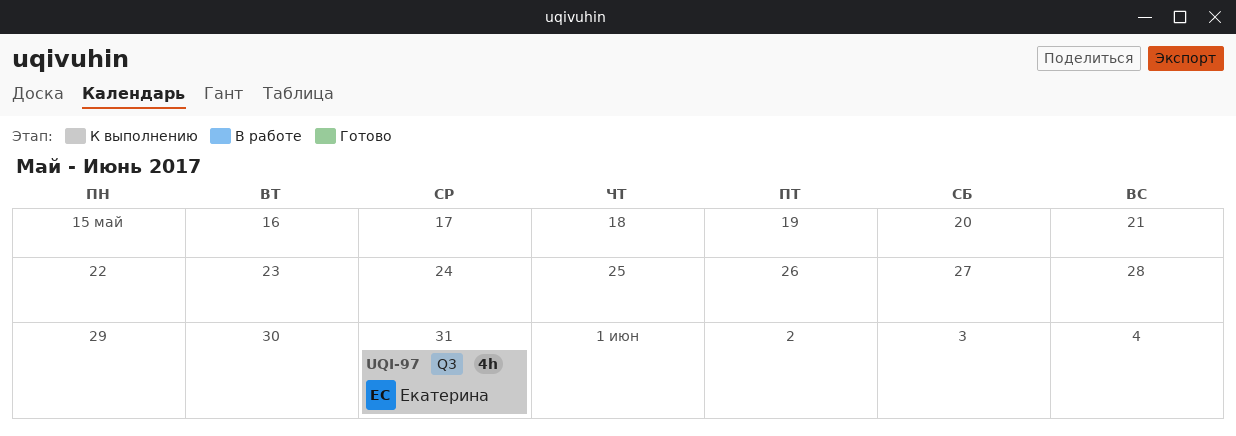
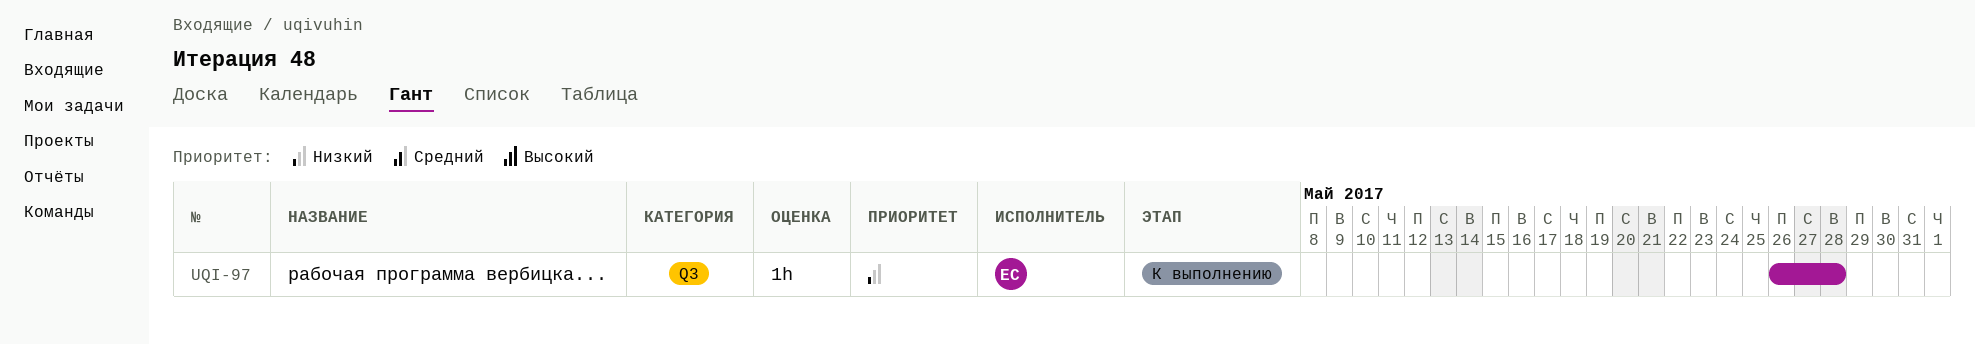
UQI-97, estimate: 4h -> 1h
UQI-97, due: May 31 -> May 28

